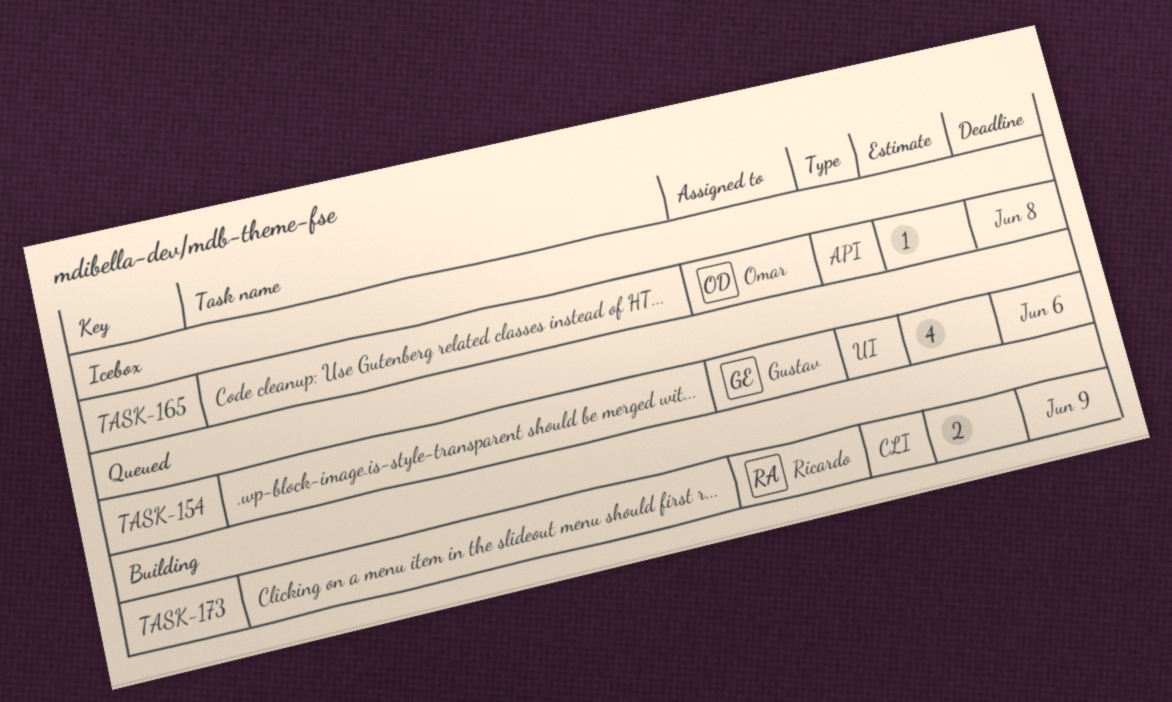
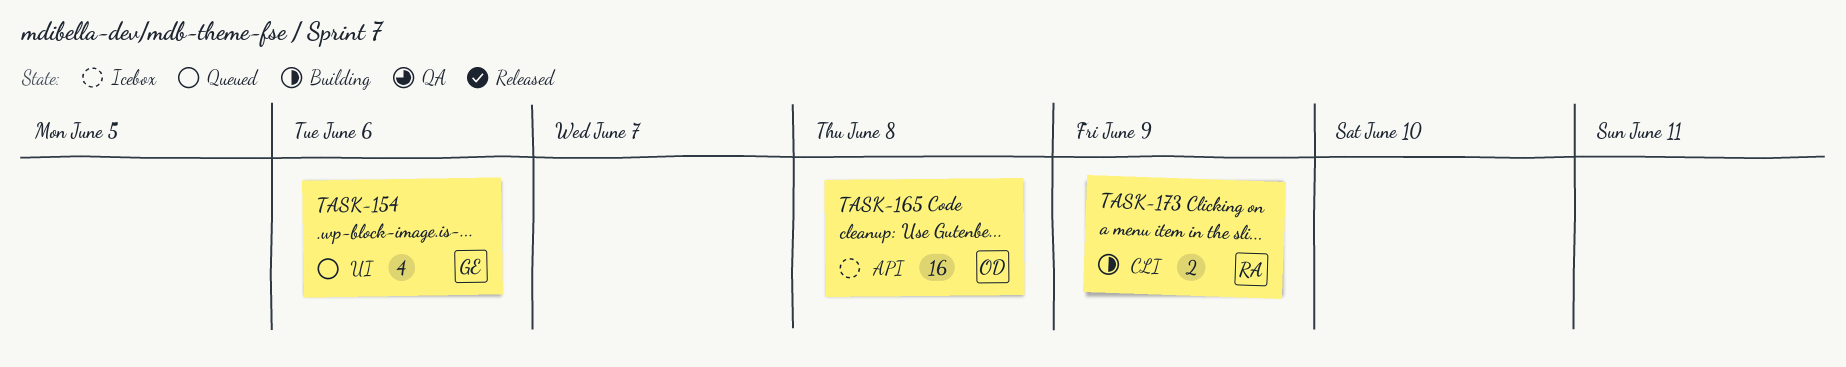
TASK-165, estimate: 1 -> 16

